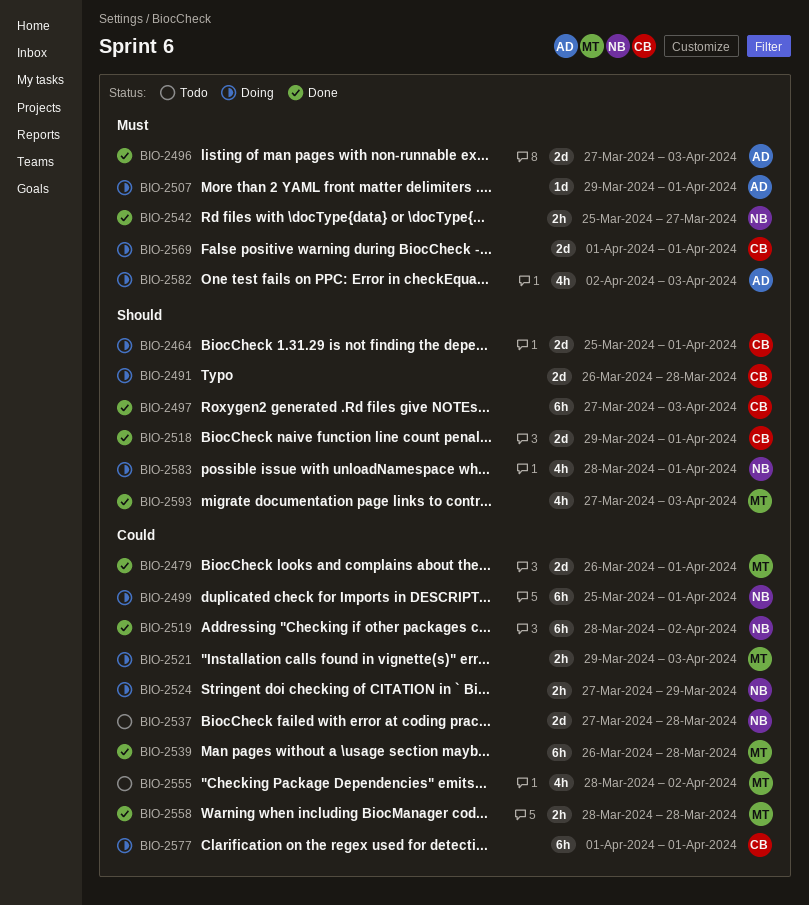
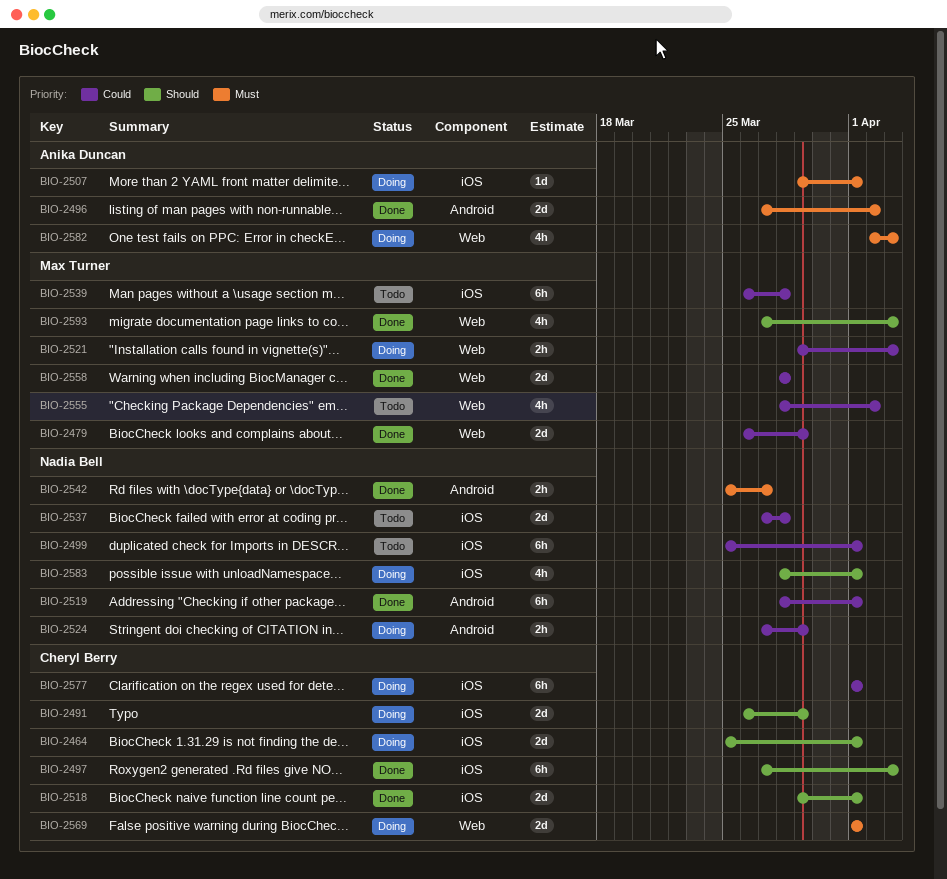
BIO-2479, due: Apr 1 -> Mar 29
BIO-2491, due: Mar 28 -> Mar 29
BIO-2496, due: Apr 3 -> Apr 2
BIO-2499, status: Doing -> Todo
BIO-2519, due: Apr 2 -> Apr 1
BIO-2539, status: Done -> Todo
BIO-2558, estimate: 2h -> 2d

